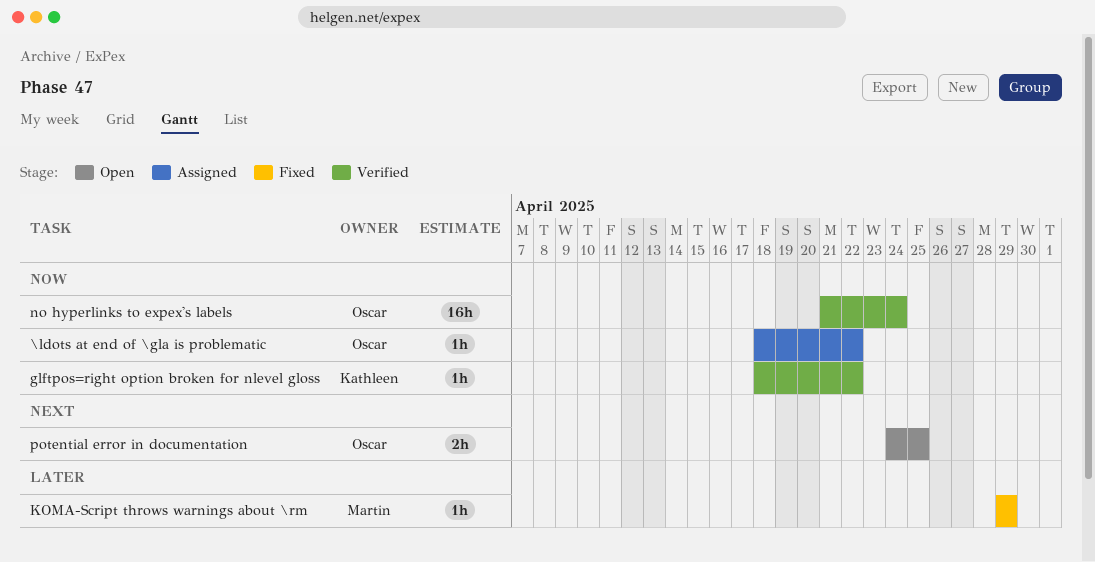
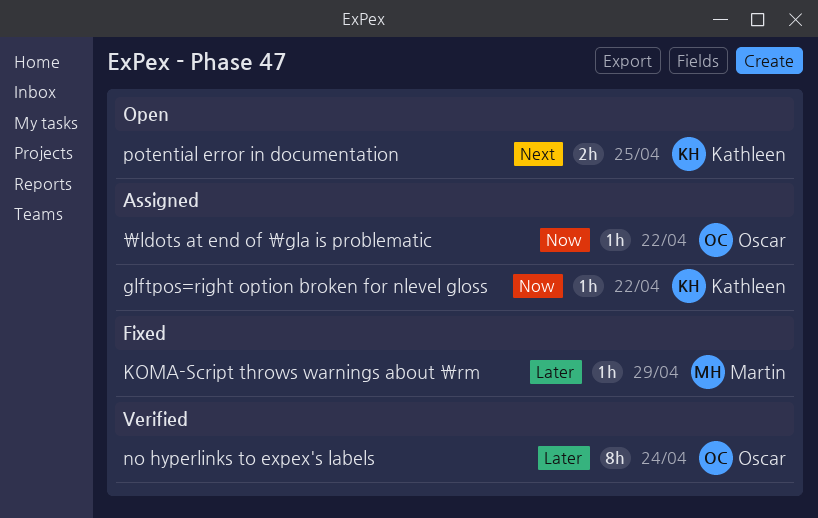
glftpos=right option broken for nlevel gloss, status: Verified -> Assigned
no hyperlinks to expex's labels, priority: Now -> Later
no hyperlinks to expex's labels, estimate: 16h -> 8h
potential error in documentation, owner: Oscar -> Kathleen

